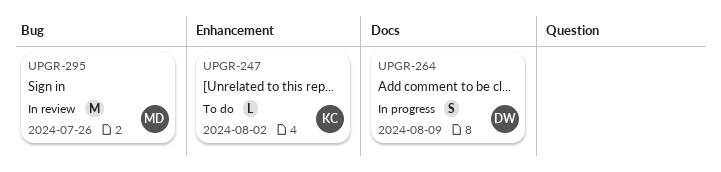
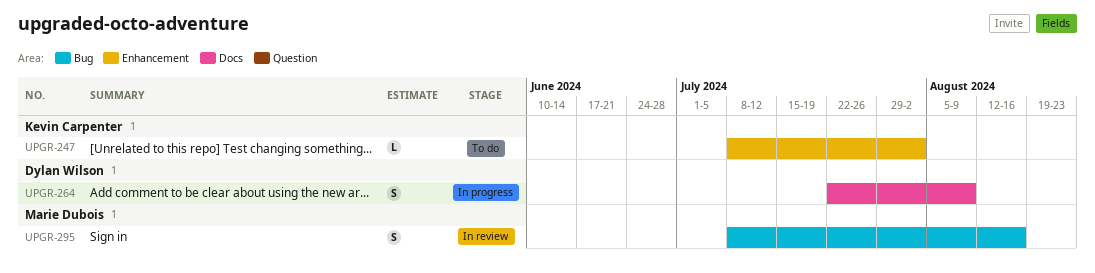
UPGR-295, estimate: M -> S
UPGR-295, due: Jul 26 -> Aug 16

